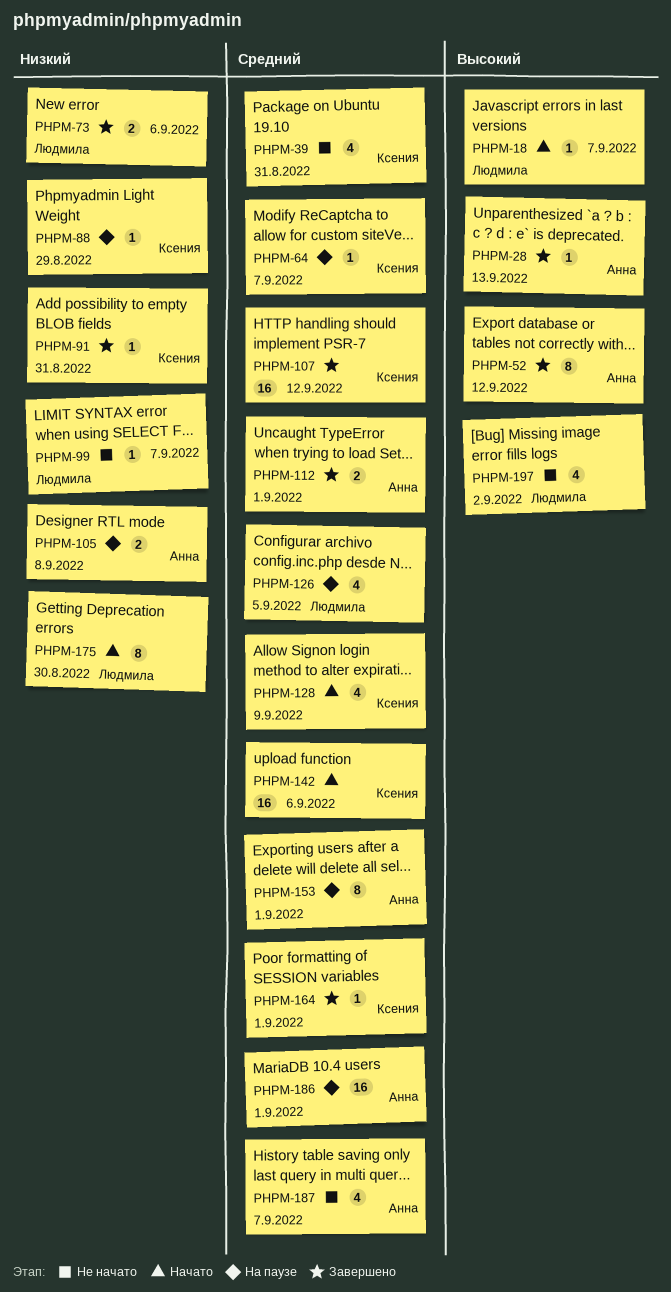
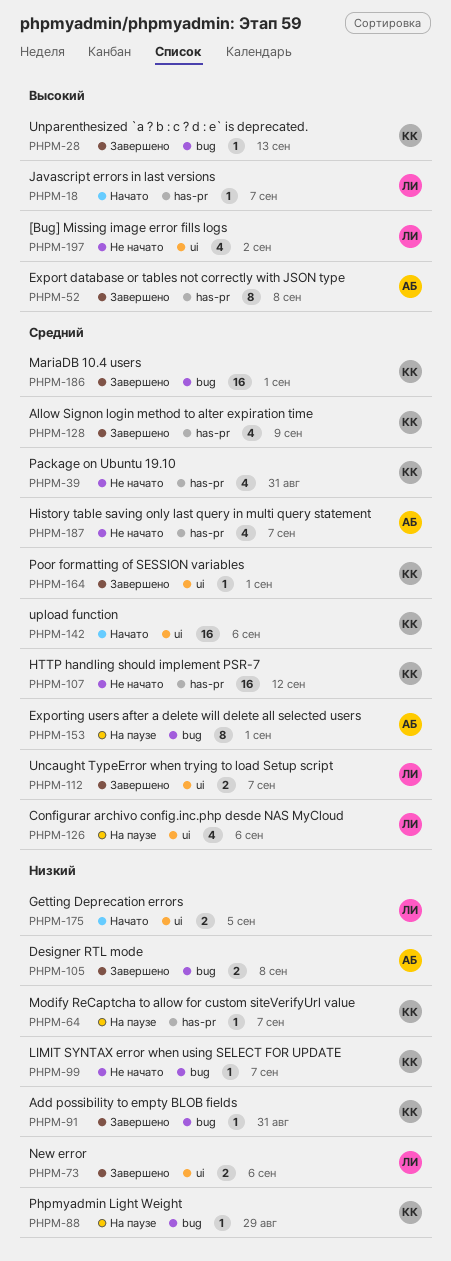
PHPM-28, owner: Анна -> Ксения
PHPM-52, due: Sep 12 -> Sep 8
PHPM-64, priority: Средний -> Низкий
PHPM-99, owner: Людмила -> Ксения
PHPM-105, status: На паузе -> Завершено
PHPM-107, status: Завершено -> Не начато
PHPM-112, owner: Анна -> Людмила
PHPM-112, due: Sep 1 -> Sep 7
PHPM-126, due: Sep 5 -> Sep 6
PHPM-128, status: Начато -> Завершено
PHPM-175, estimate: 8 -> 2
PHPM-175, due: Aug 30 -> Sep 5
PHPM-186, status: На паузе -> Завершено
PHPM-186, owner: Анна -> Ксения

